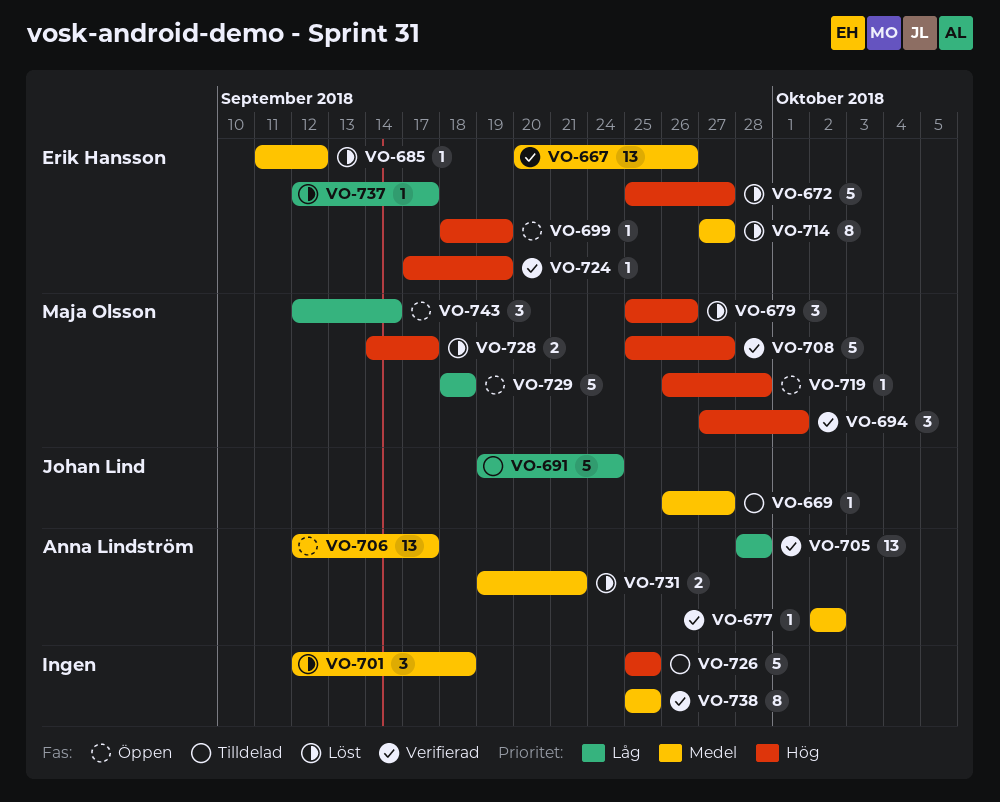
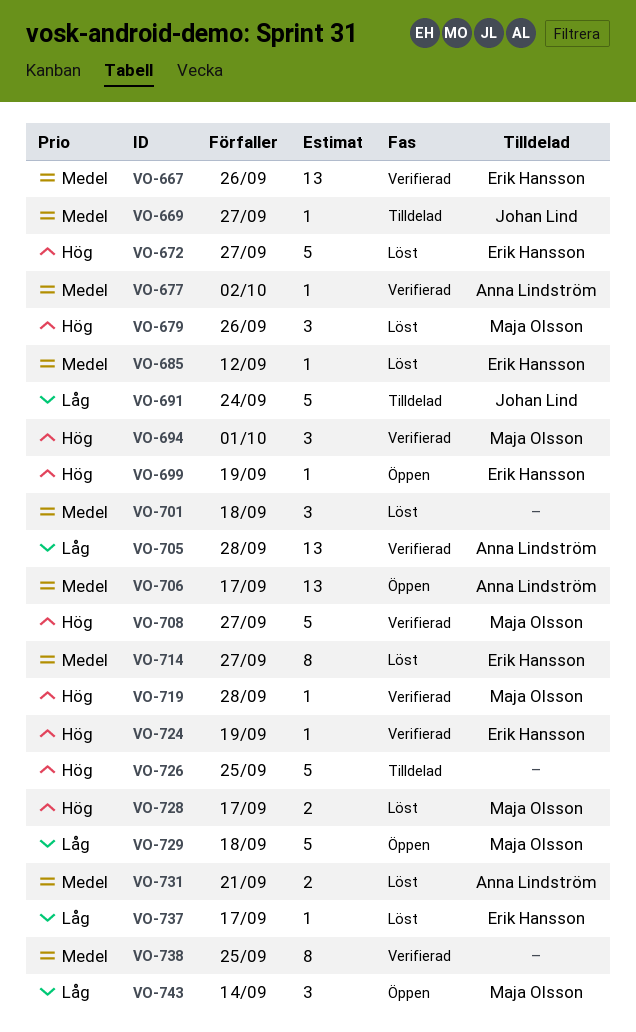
VO-719, status: Öppen -> Verifierad

